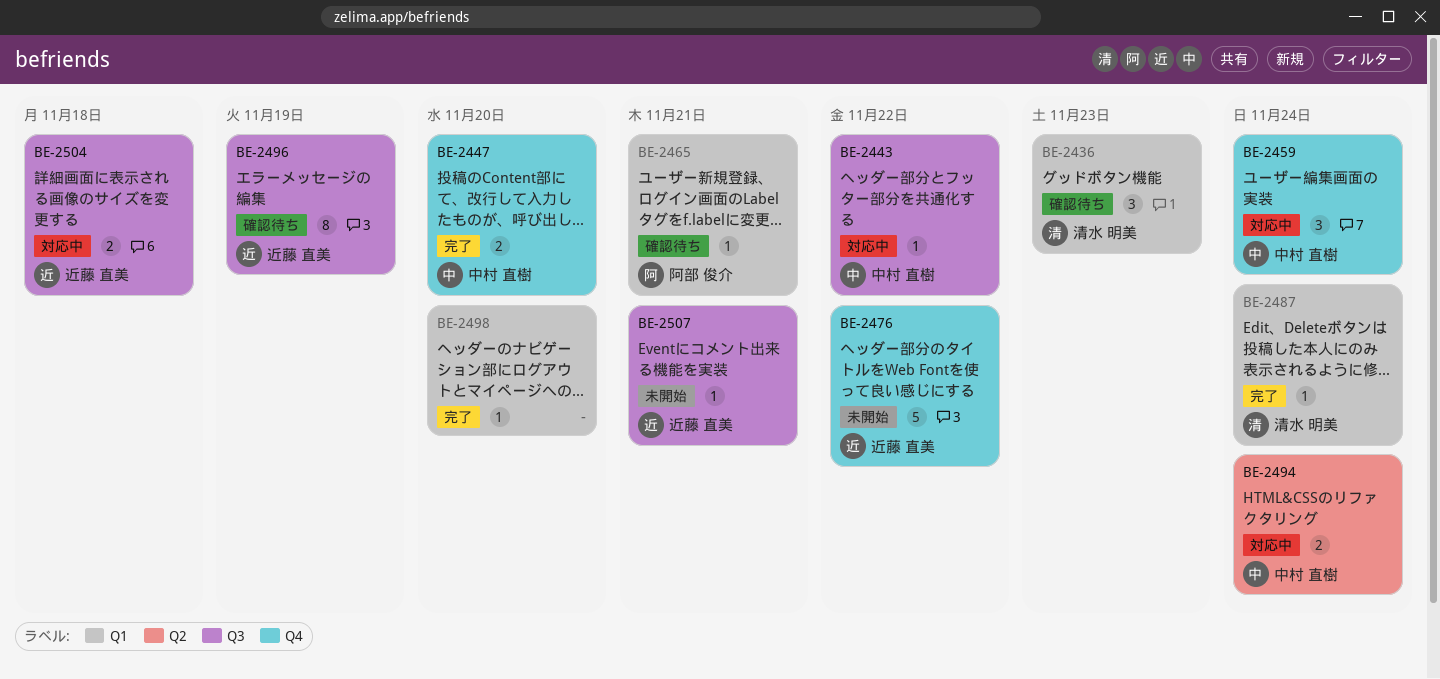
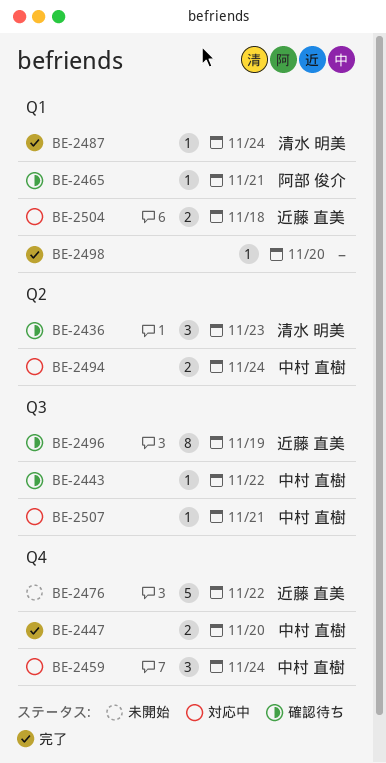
BE-2436, label: Q1 -> Q2
BE-2443, status: 対応中 -> 確認待ち
BE-2504, label: Q3 -> Q1
BE-2507, status: 未開始 -> 対応中
BE-2507, owner: 近藤 直美 -> 中村 直樹

